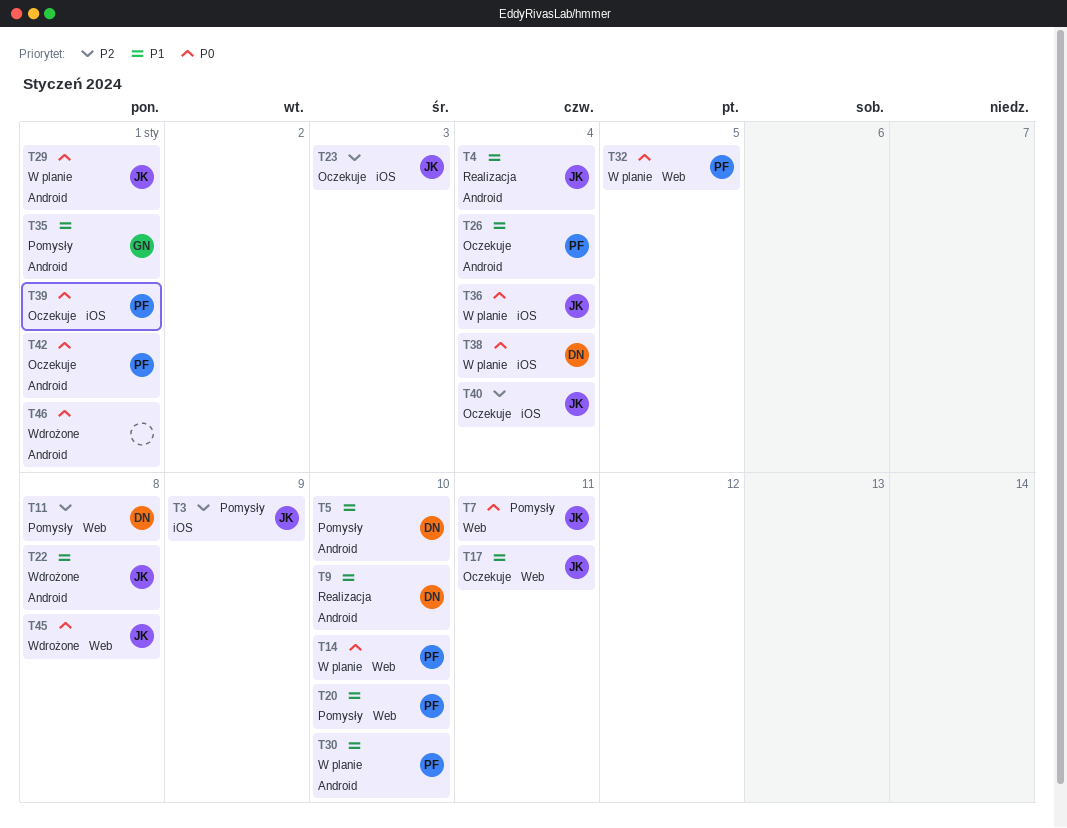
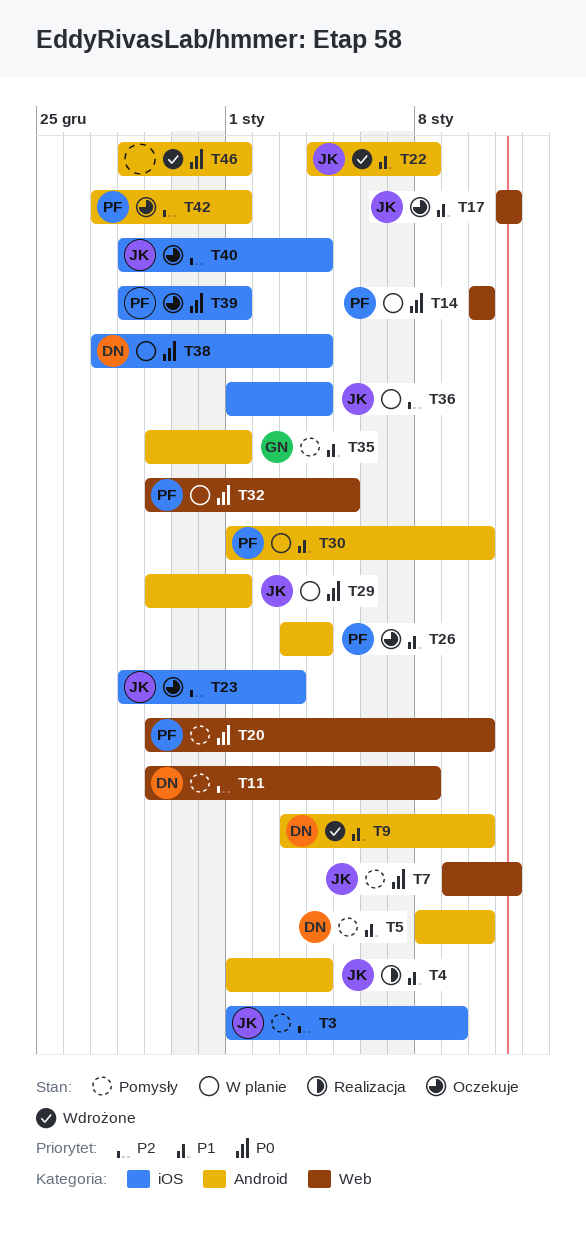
T9, status: Realizacja -> Wdrożone
T20, priority: P1 -> P0
T36, priority: P0 -> P2
T42, priority: P0 -> P2
T45: present -> none

